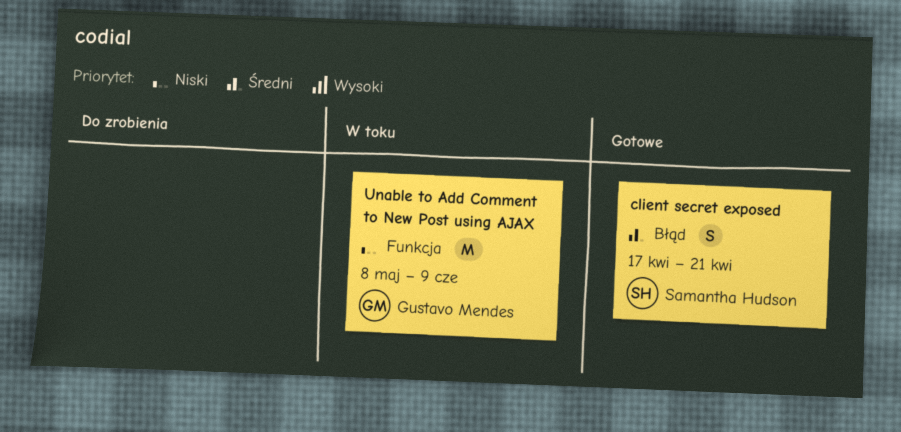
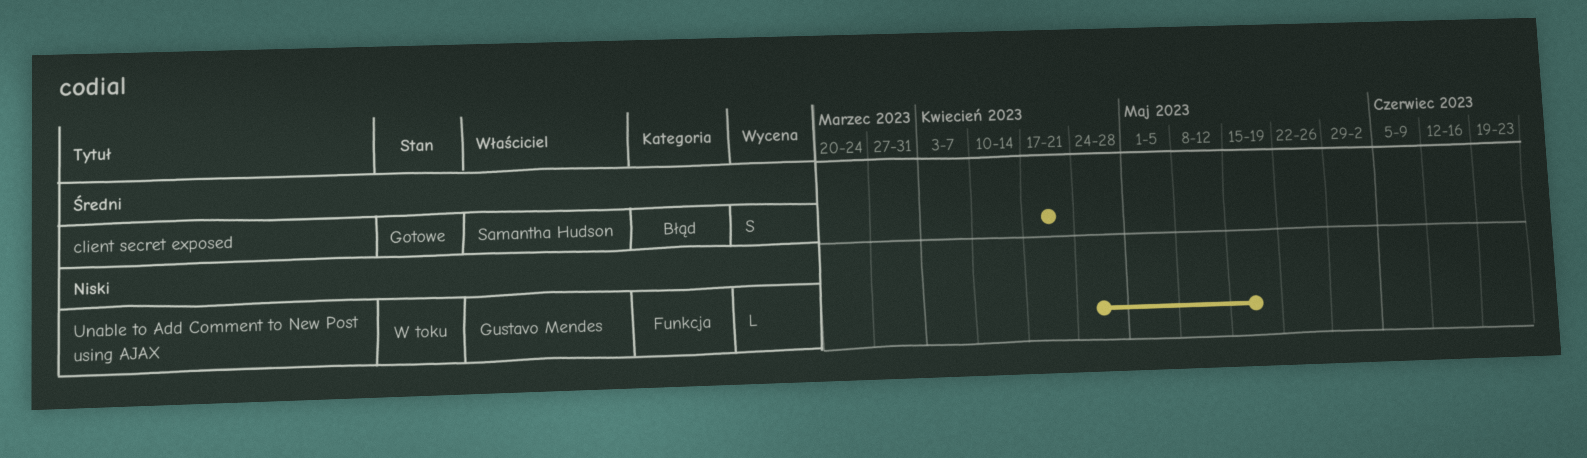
Unable to Add Comment to New Post using AJAX, estimate: M -> L
Unable to Add Comment to New Post using AJAX, start: May 8 -> Apr 24
Unable to Add Comment to New Post using AJAX, due: Jun 9 -> May 19

